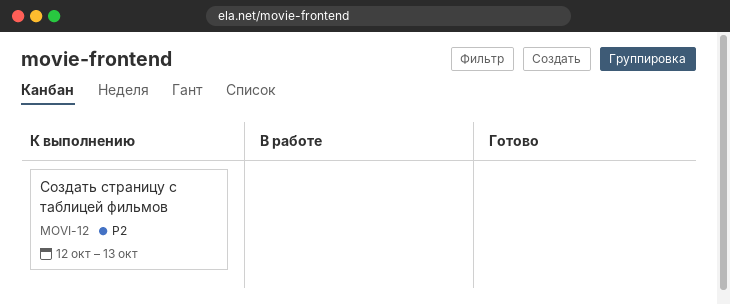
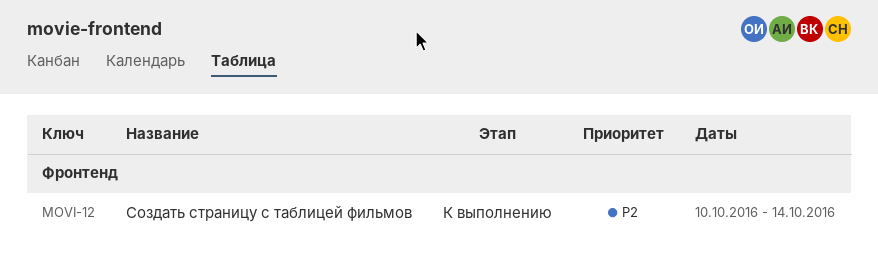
MOVI-12, start: Oct 12 -> Oct 10
MOVI-12, due: Oct 13 -> Oct 14

